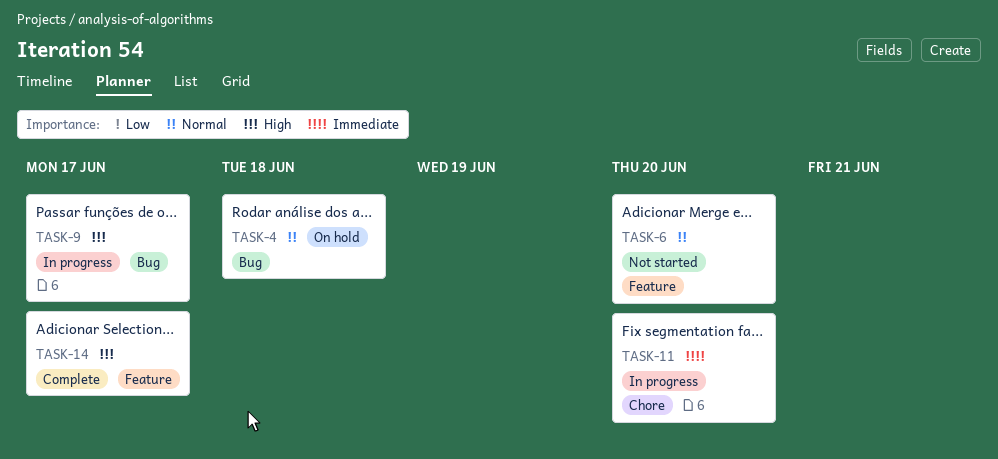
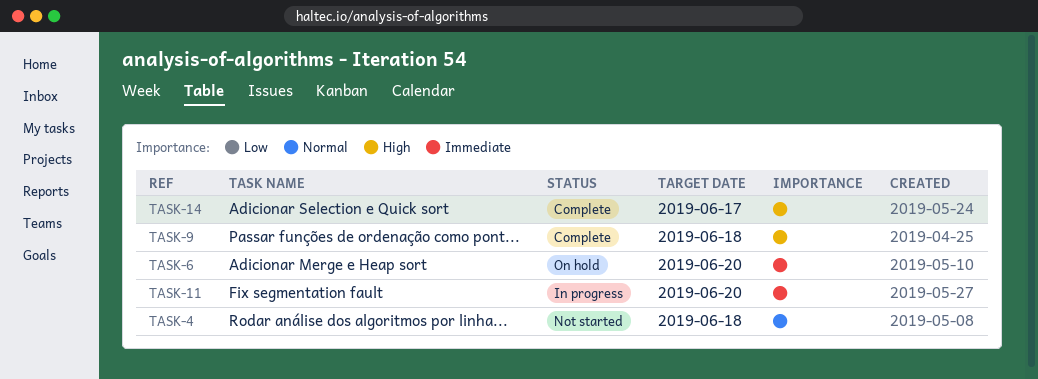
TASK-4, status: On hold -> Not started
TASK-6, status: Not started -> On hold
TASK-6, priority: Normal -> Immediate
TASK-9, status: In progress -> Complete
TASK-9, due: Jun 17 -> Jun 18

